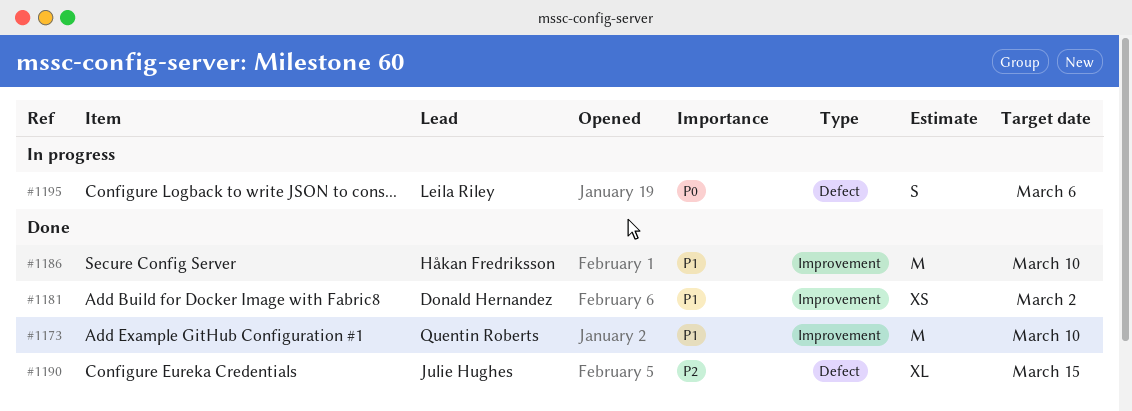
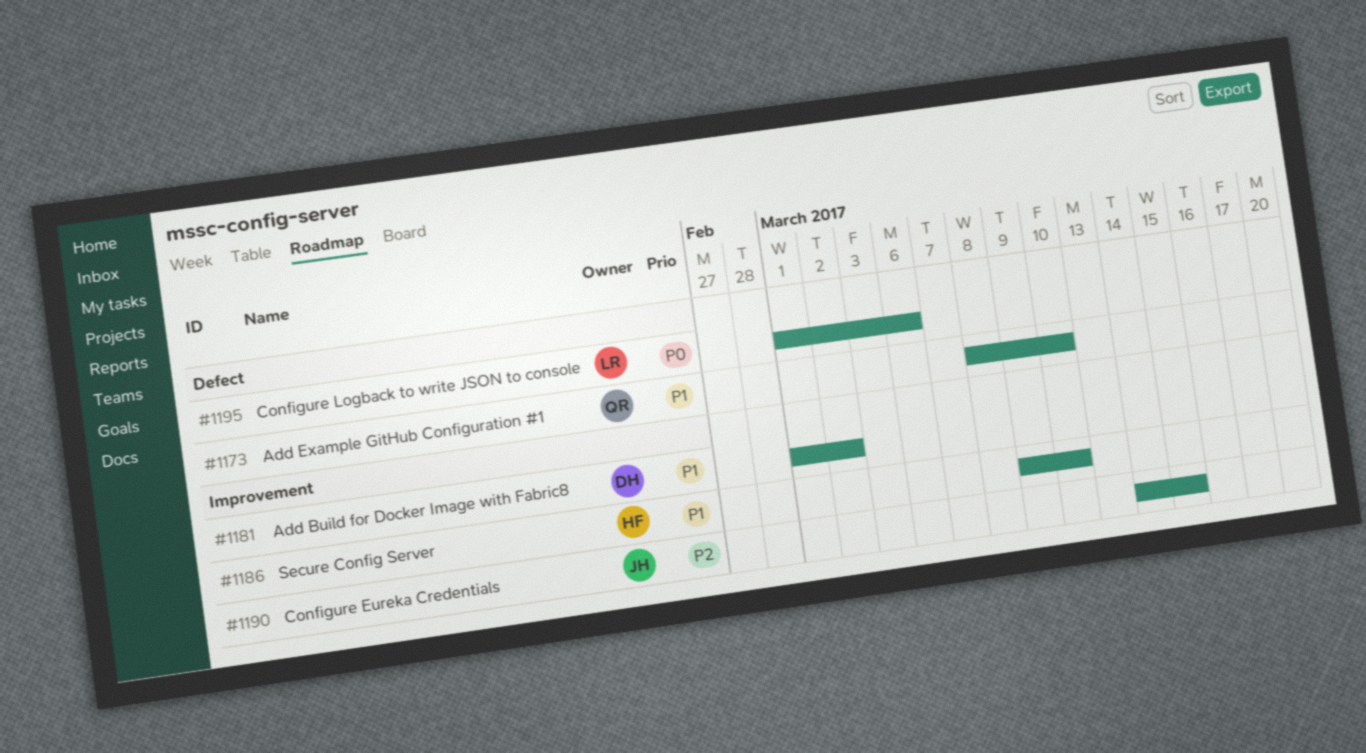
#1173, label: Improvement -> Defect
#1190, label: Defect -> Improvement

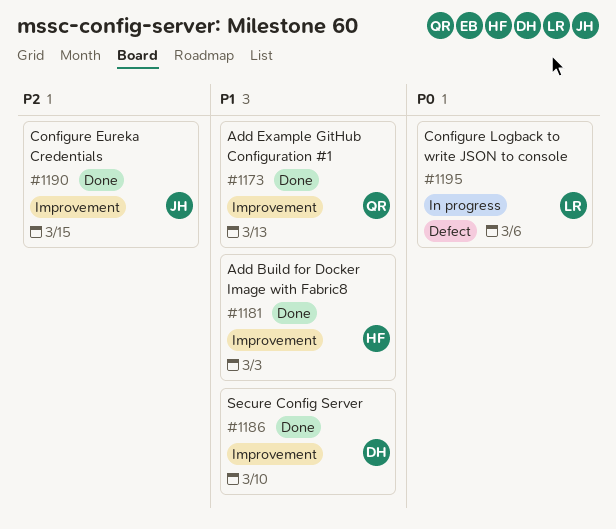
#1173, label: Defect -> Improvement
#1173, due: Mar 10 -> Mar 13
#1181, owner: DH -> HF
#1181, due: Mar 2 -> Mar 3
#1186, owner: HF -> DH

